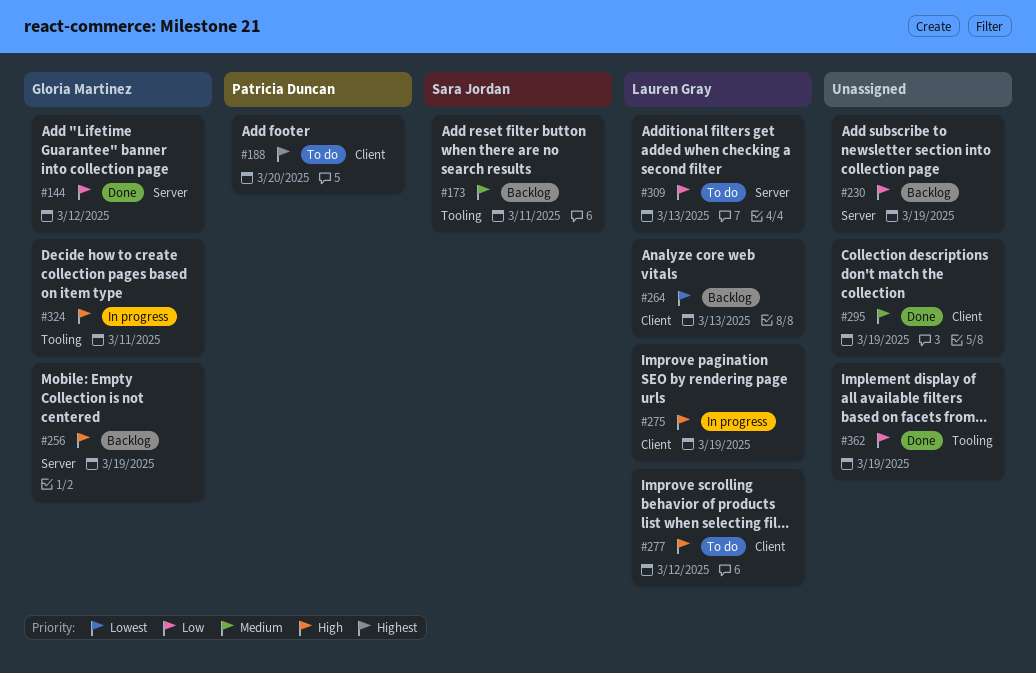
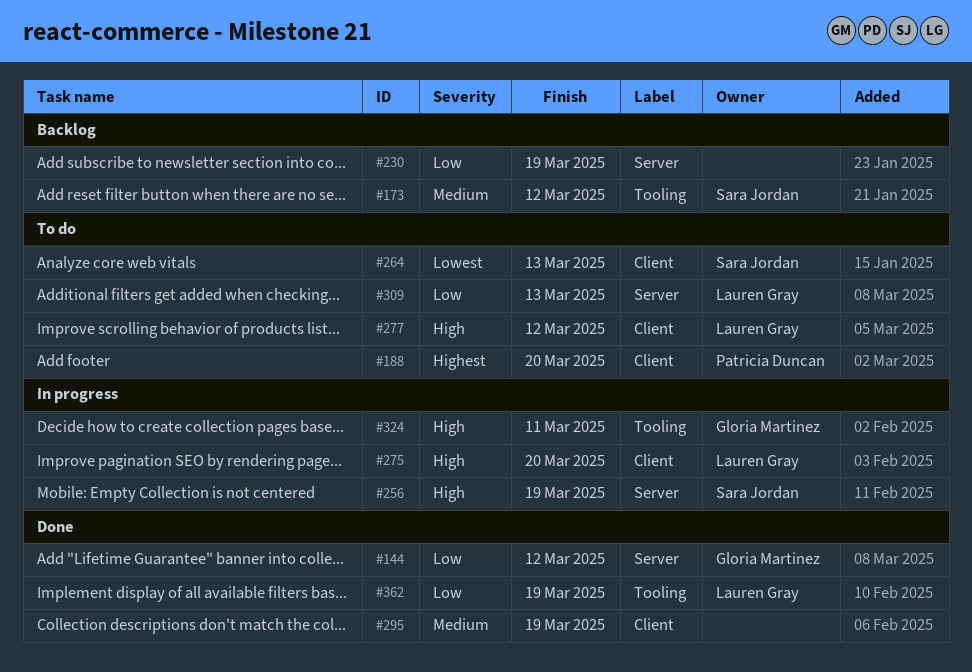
#173, due: Mar 11 -> Mar 12
#256, status: Backlog -> In progress
#256, owner: Gloria Martinez -> Sara Jordan
#264, status: Backlog -> To do
#264, owner: Lauren Gray -> Sara Jordan
#275, due: Mar 19 -> Mar 20
#362, owner: none -> Lauren Gray

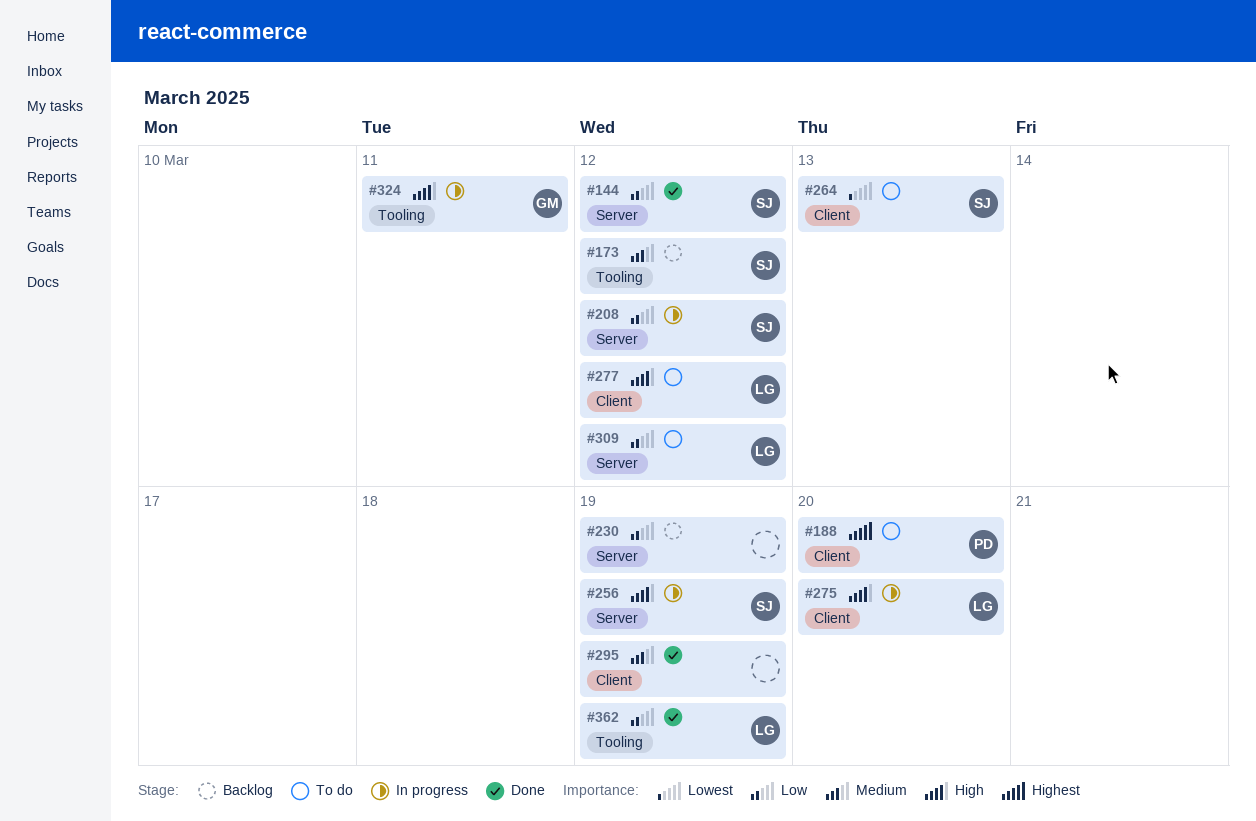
#144, owner: Gloria Martinez -> Sara Jordan
#208: none -> present
#309, due: Mar 13 -> Mar 12

